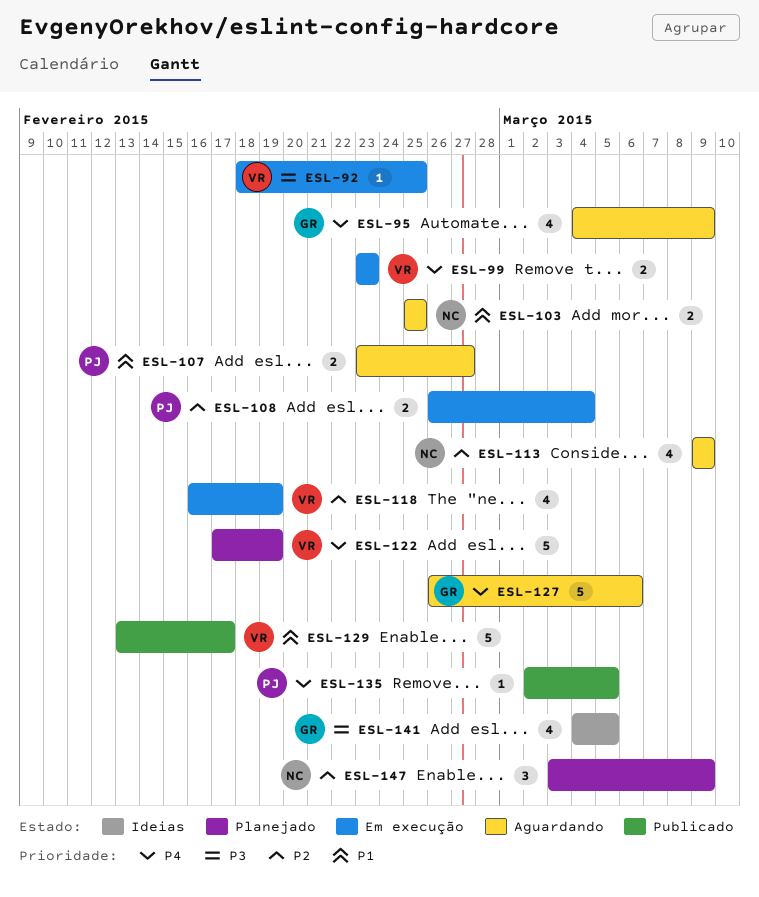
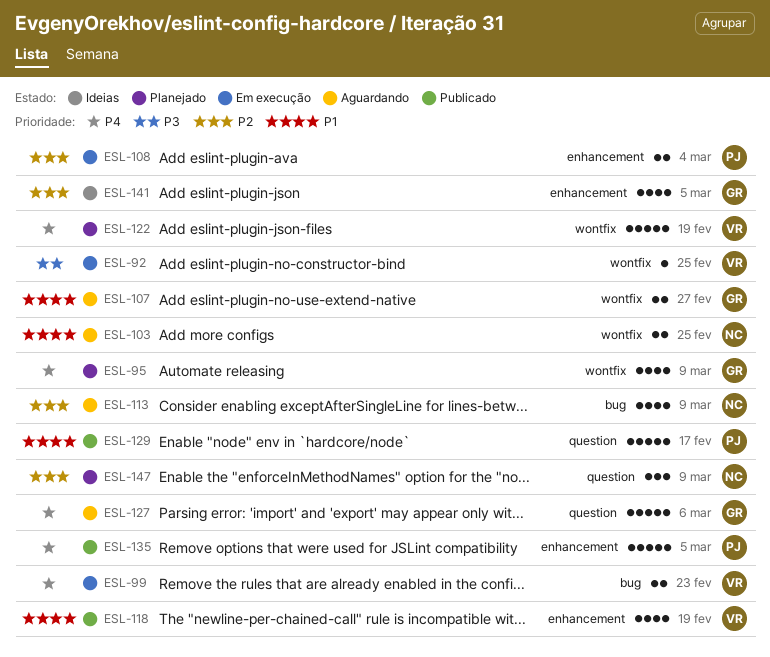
ESL-95, status: Aguardando -> Planejado
ESL-107, owner: PJ -> GR
ESL-118, status: Em execução -> Publicado
ESL-118, priority: P2 -> P1
ESL-129, owner: VR -> PJ
ESL-135, estimate: 1 -> 5
ESL-141, priority: P3 -> P2

